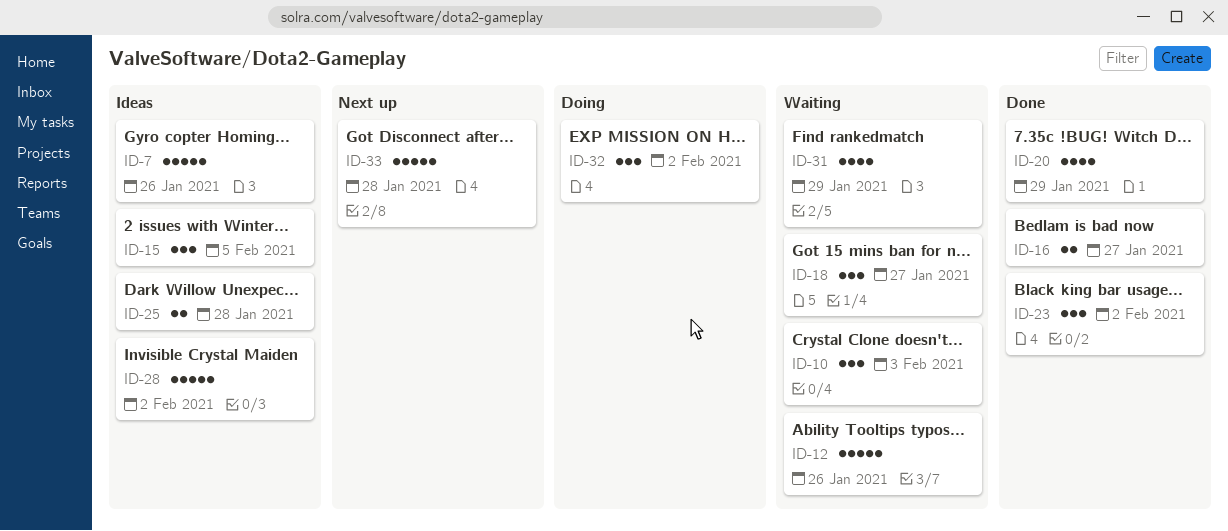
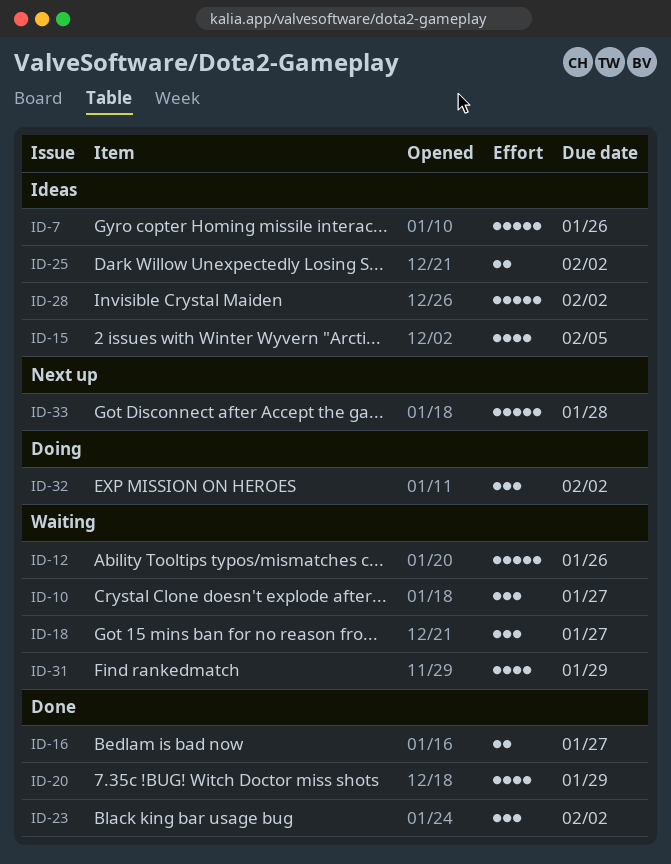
ID-10, due: Feb 3 -> Jan 27
ID-15, estimate: 3 -> 4
ID-25, due: Jan 28 -> Feb 2

